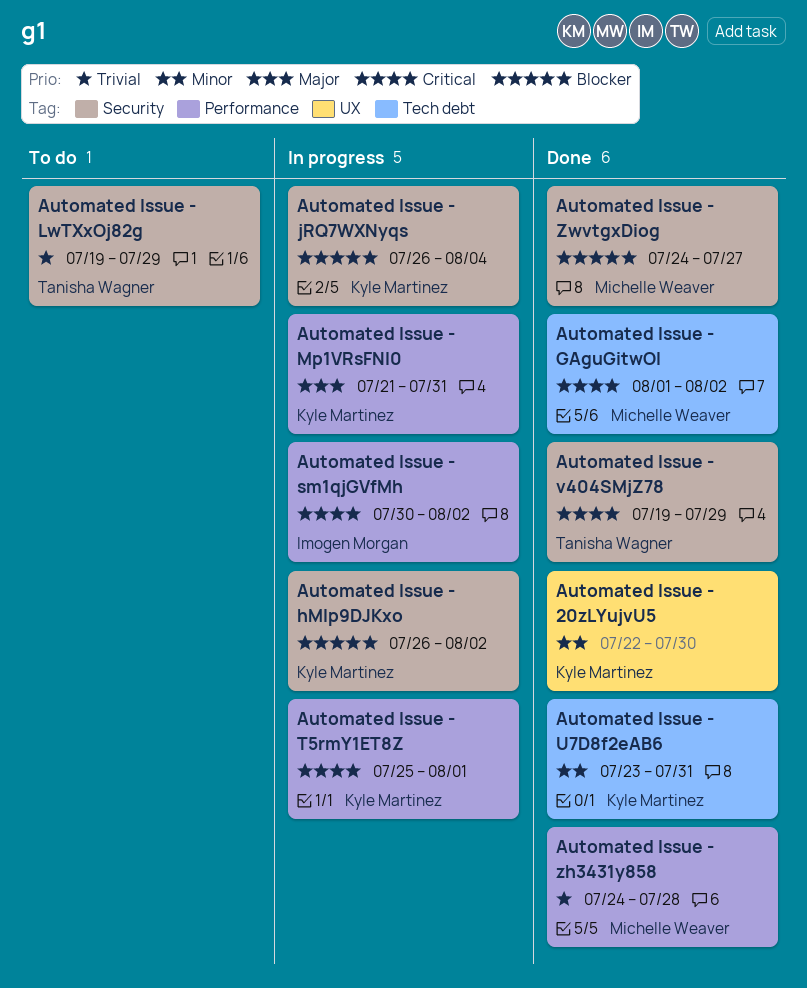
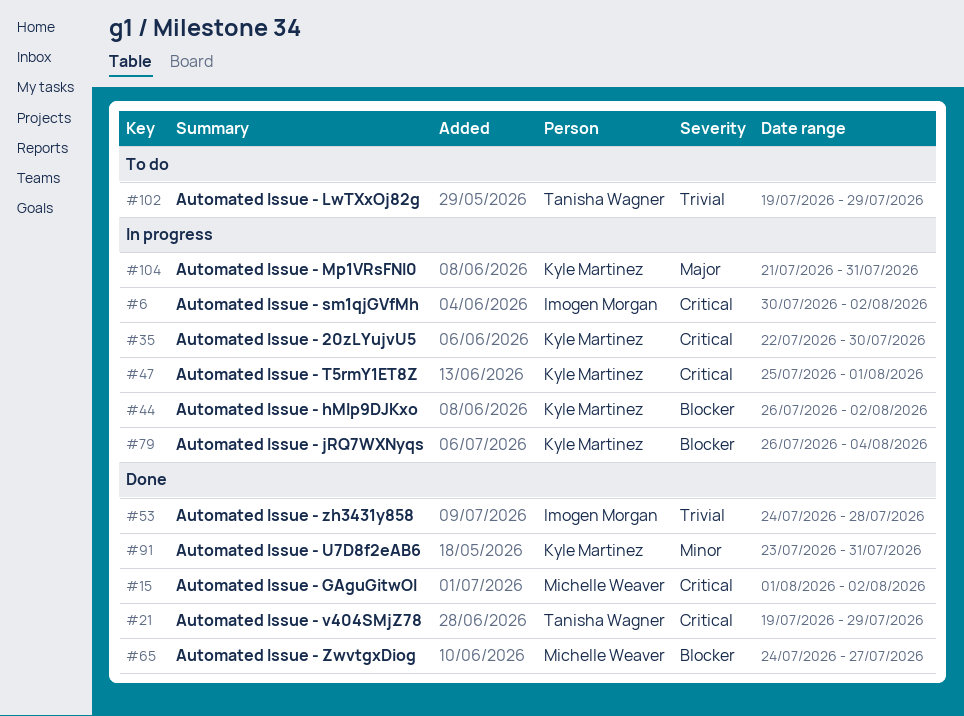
Automated Issue - 20zLYujvU5, status: Done -> In progress
Automated Issue - 20zLYujvU5, priority: Minor -> Critical
Automated Issue - zh3431y858, owner: Michelle Weaver -> Imogen Morgan

